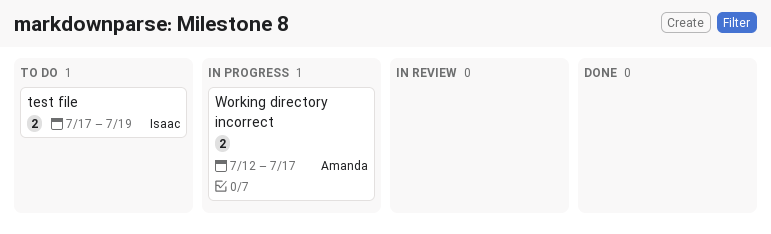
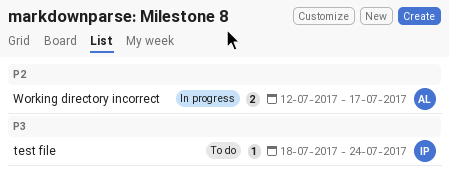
test file, estimate: 2 -> 1
test file, start: Jul 17 -> Jul 18
test file, due: Jul 19 -> Jul 24

